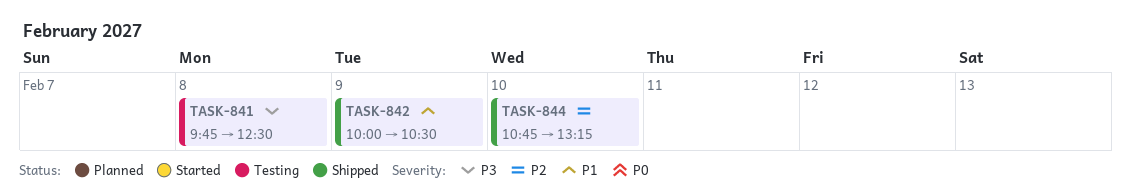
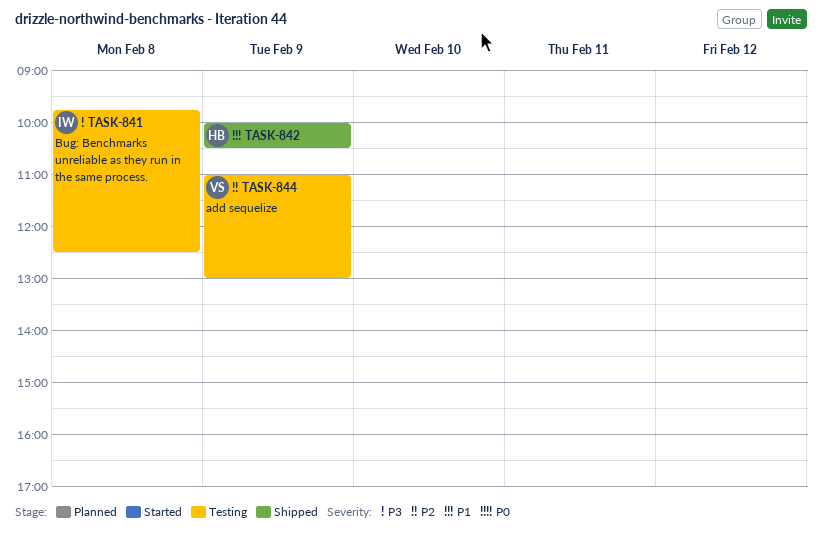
TASK-844, status: Shipped -> Testing
TASK-844, day: Feb 10 -> Feb 9
TASK-844, begins: 10:45 -> 11:00
TASK-844, ends: 13:15 -> 13:00

